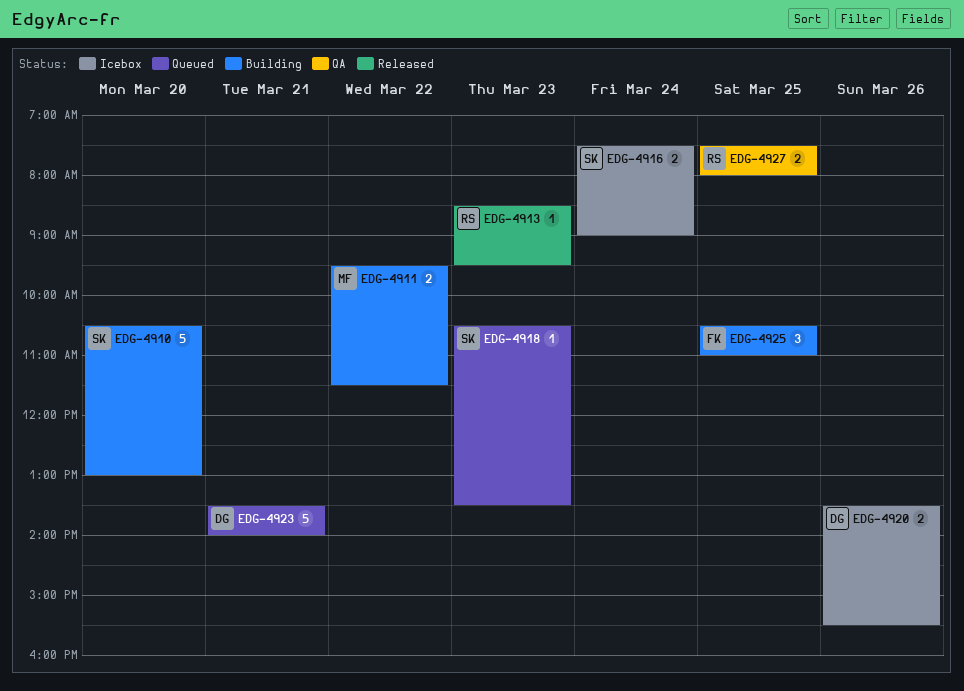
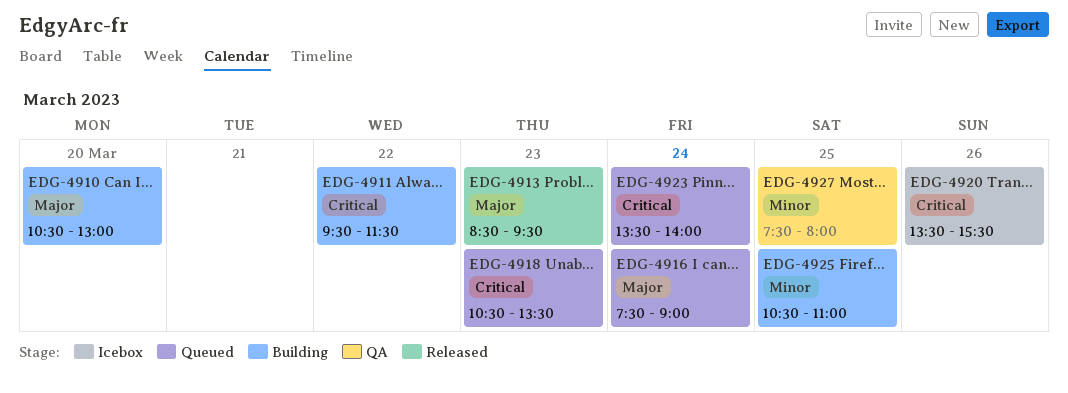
EDG-4916, status: Icebox -> Queued
EDG-4923, day: Mar 21 -> Mar 24

